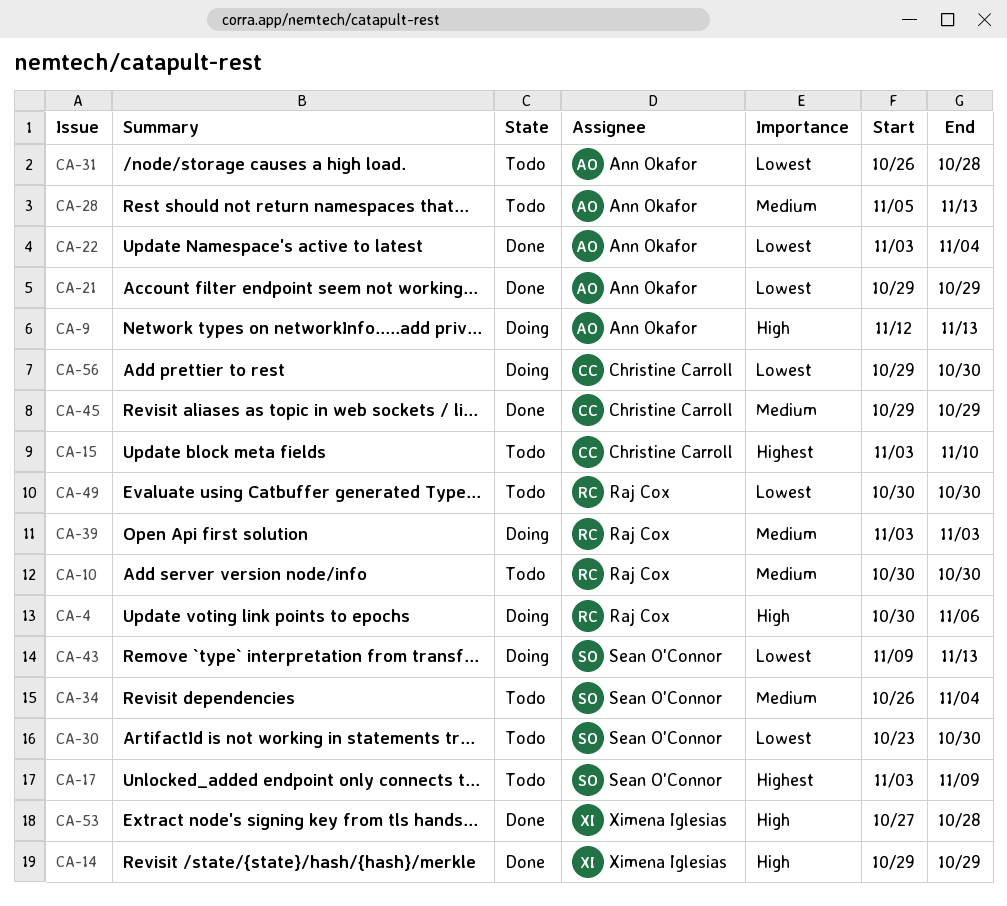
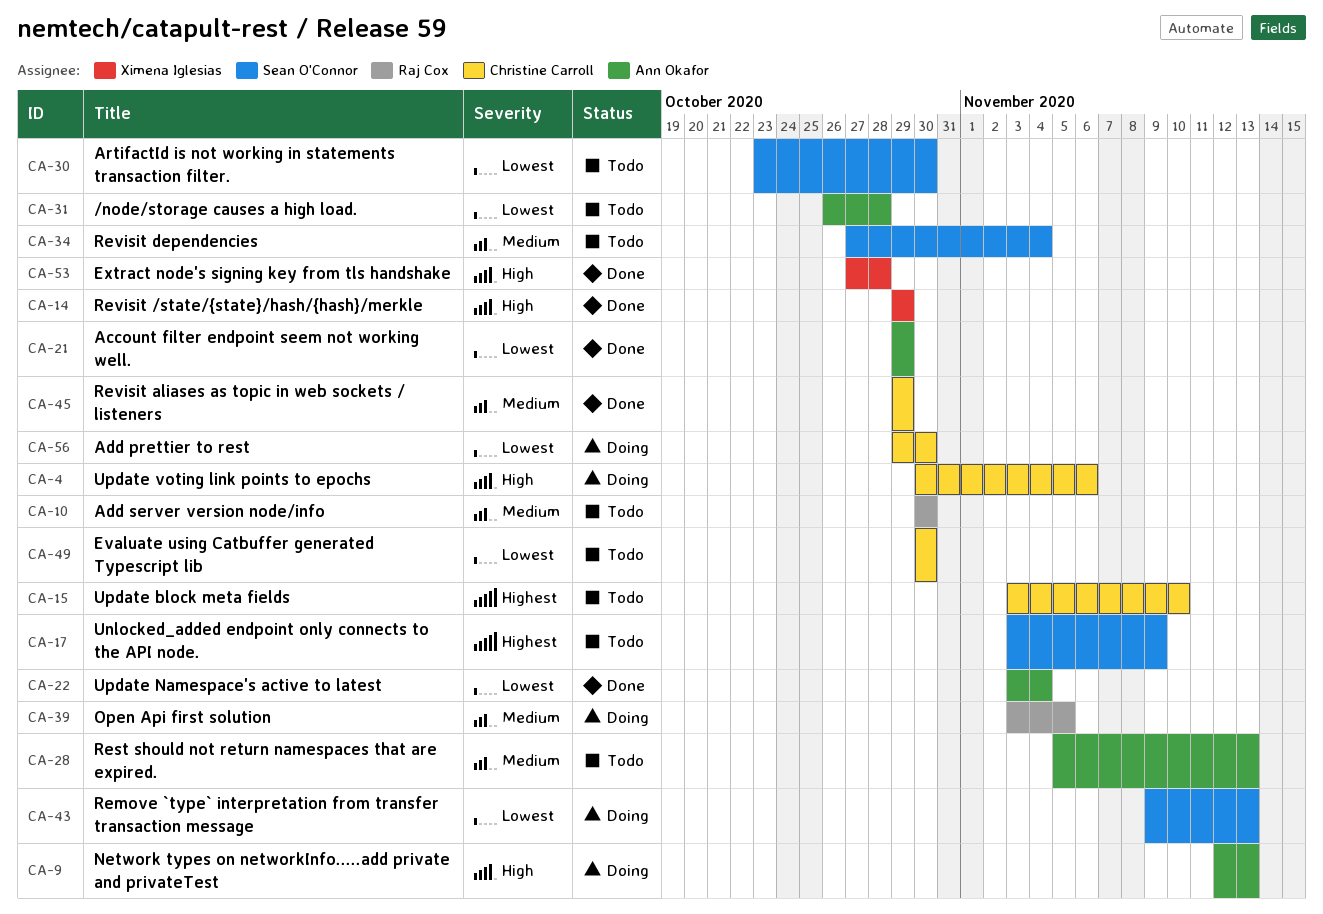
CA-4, owner: Raj Cox -> Christine Carroll
CA-34, start: Oct 26 -> Oct 27
CA-39, due: Nov 3 -> Nov 5
CA-49, owner: Raj Cox -> Christine Carroll

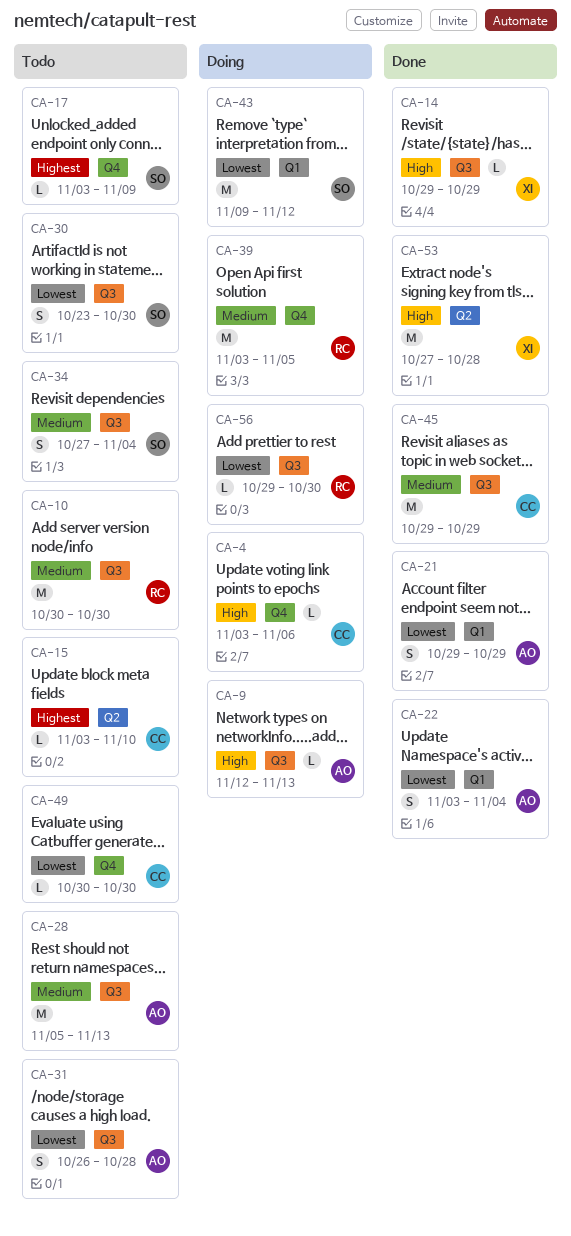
CA-4, start: Oct 30 -> Nov 3
CA-43, due: Nov 13 -> Nov 12
CA-56, owner: Christine Carroll -> Raj Cox

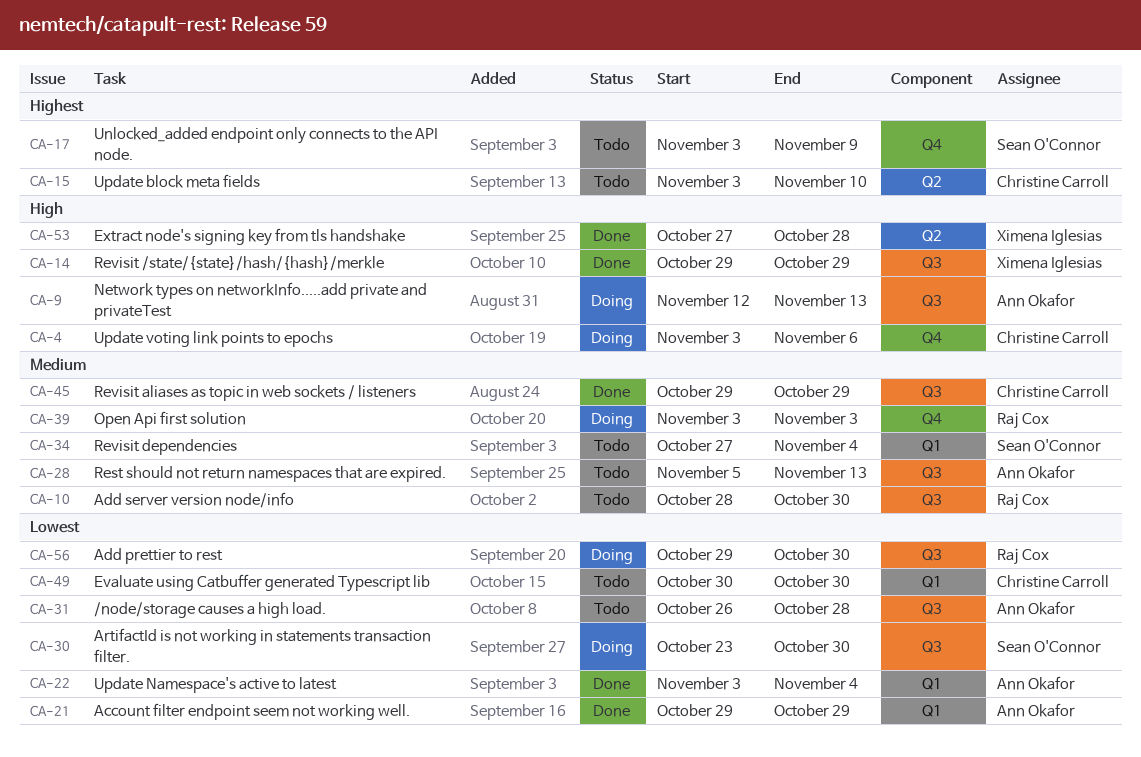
CA-10, start: Oct 30 -> Oct 28
CA-30, status: Todo -> Doing
CA-34, label: Q3 -> Q1
CA-39, due: Nov 5 -> Nov 3
CA-43: present -> none
CA-49, label: Q4 -> Q1

